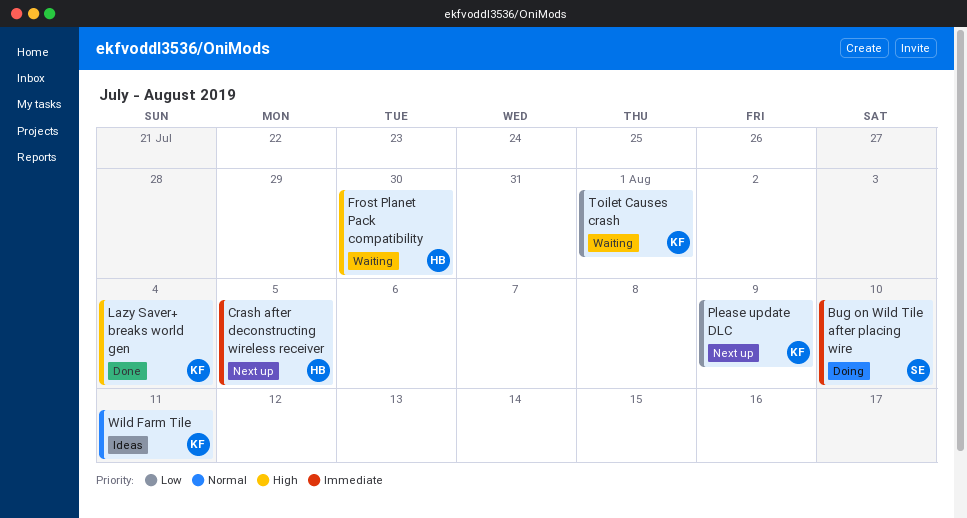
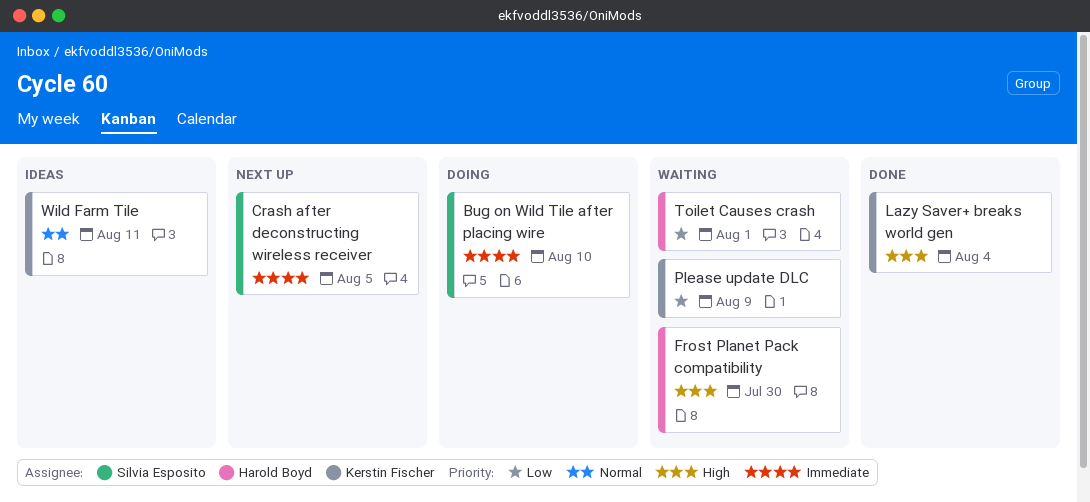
Crash after deconstructing wireless receiver, owner: Harold Boyd -> Silvia Esposito
Please update DLC, status: Next up -> Waiting
Toilet Causes crash, owner: Kerstin Fischer -> Harold Boyd

